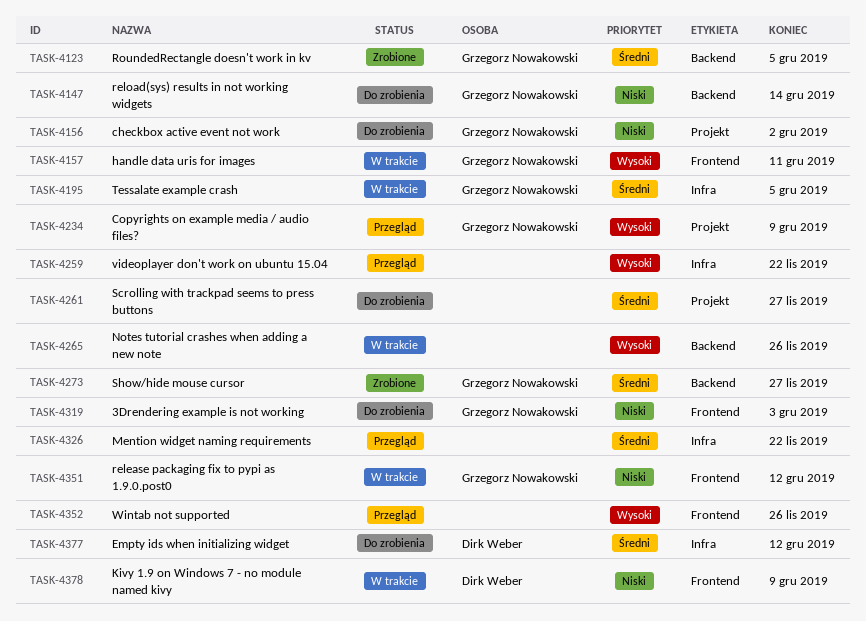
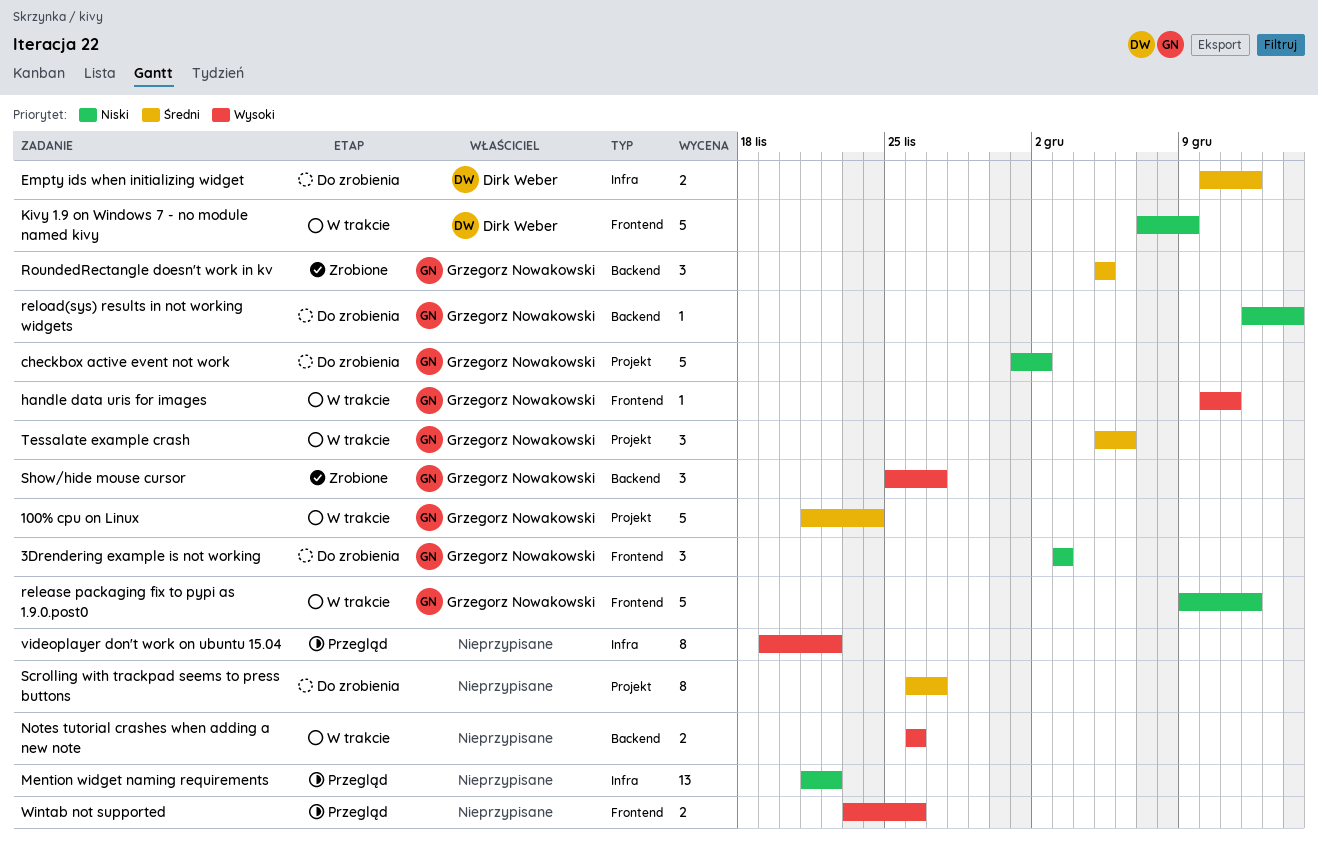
100% cpu on Linux: none -> present
Copyrights on example media / audio files?: present -> none
Mention widget naming requirements, priority: Średni -> Niski
Show/hide mouse cursor, priority: Średni -> Wysoki
Tessalate example crash, label: Infra -> Projekt
Tessalate example crash, due: Dec 5 -> Dec 6

